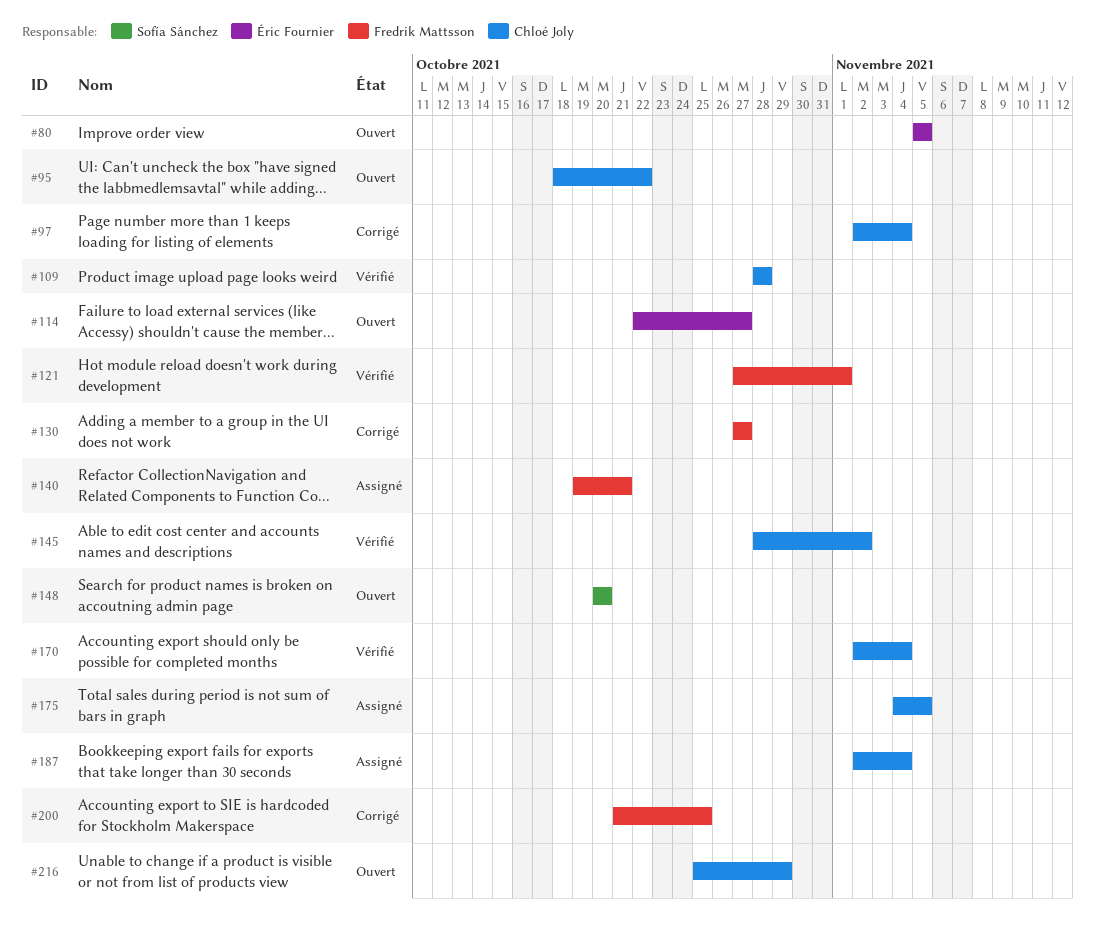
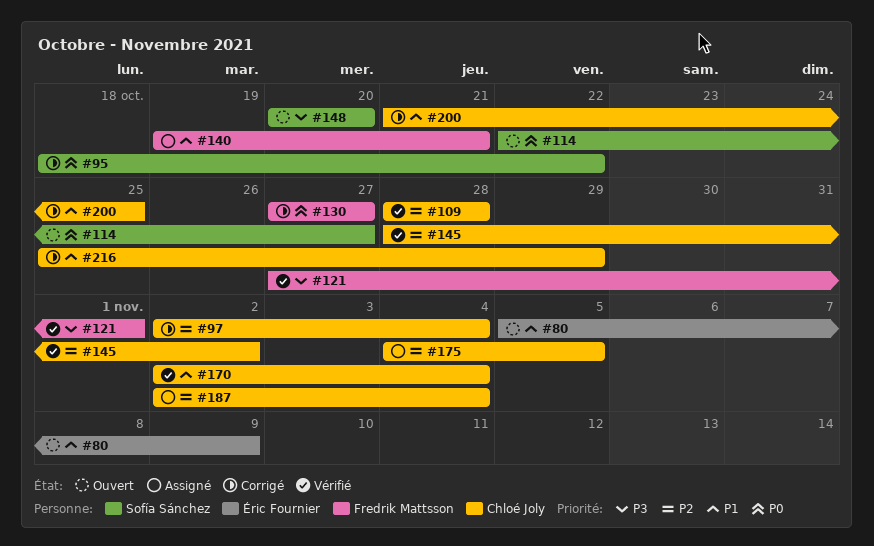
#80, due: Nov 5 -> Nov 9
#95, status: Ouvert -> Corrigé
#95, owner: Chloé Joly -> Sofía Sánchez
#114, owner: Éric Fournier -> Sofía Sánchez
#200, owner: Fredrik Mattsson -> Chloé Joly
#216, status: Ouvert -> Corrigé

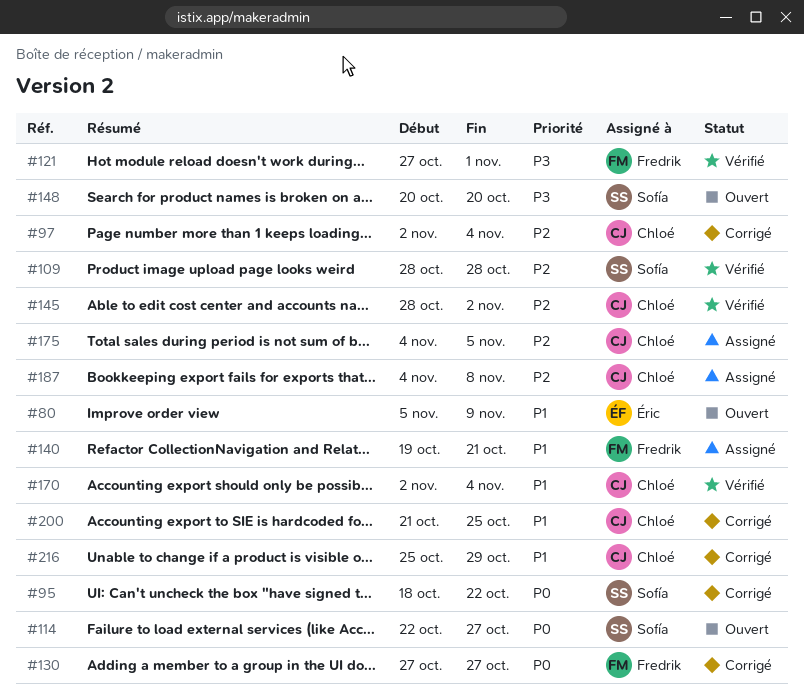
#109, owner: Chloé Joly -> Sofía Sánchez
#187, start: Nov 2 -> Nov 4
#187, due: Nov 4 -> Nov 8

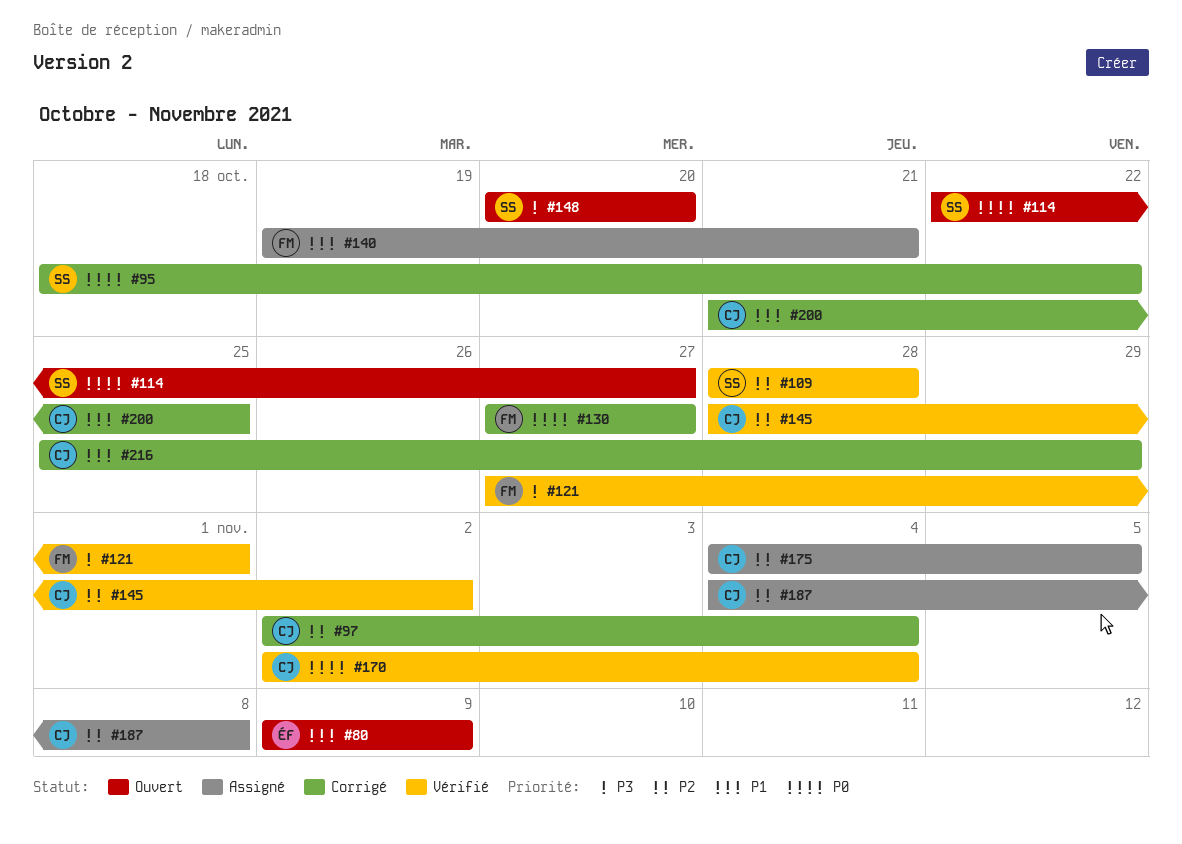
#80, start: Nov 5 -> Nov 9
#170, priority: P1 -> P0

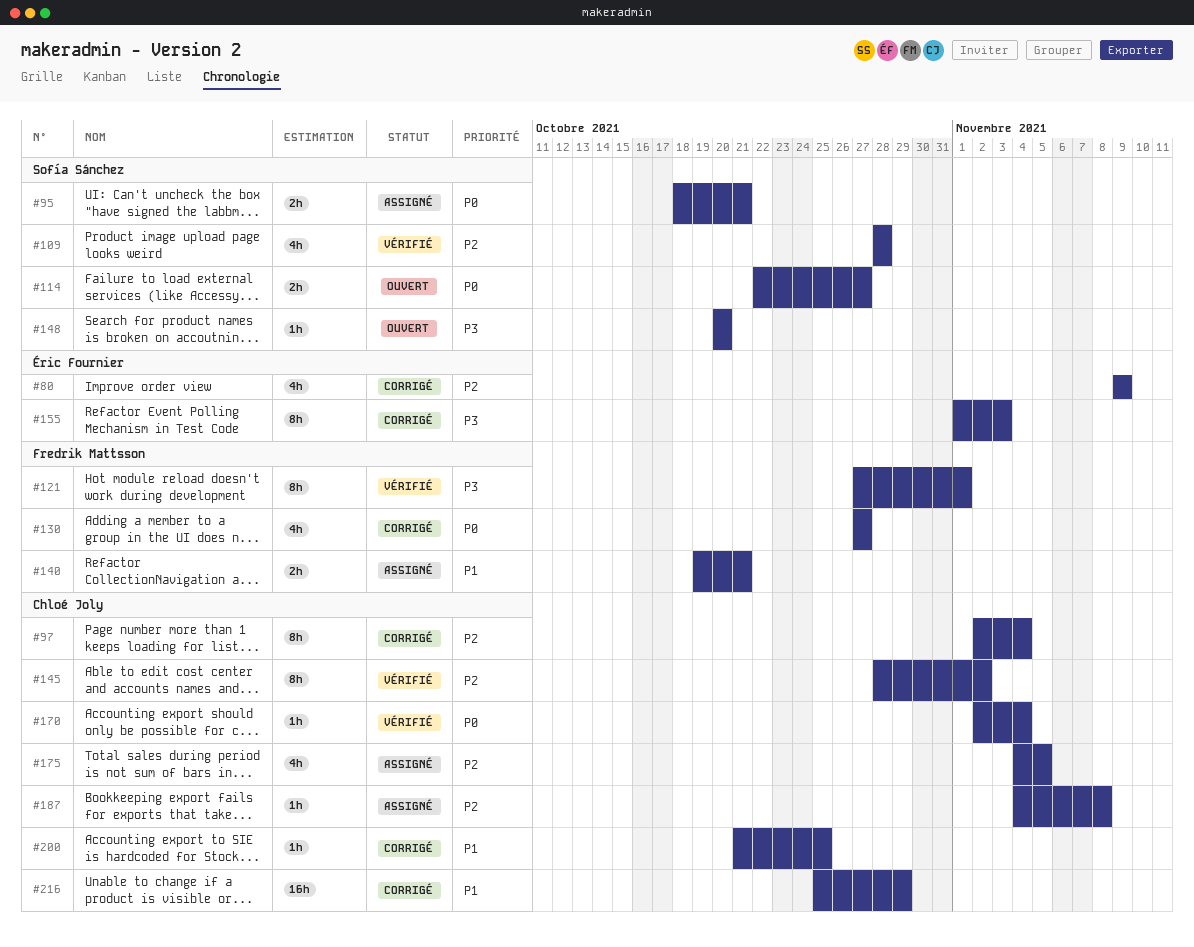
#80, status: Ouvert -> Corrigé
#80, priority: P1 -> P2
#95, status: Corrigé -> Assigné
#95, due: Oct 22 -> Oct 21
#155: none -> present

